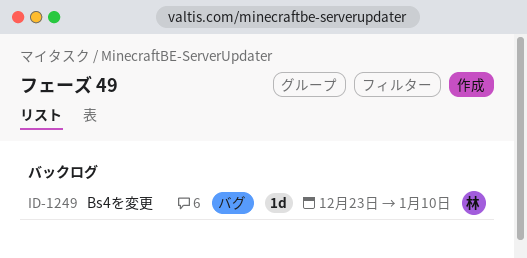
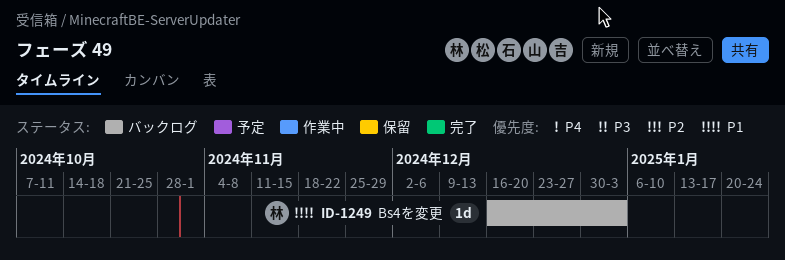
ID-1249, start: Dec 23 -> Dec 16
ID-1249, due: Jan 10 -> Jan 3

